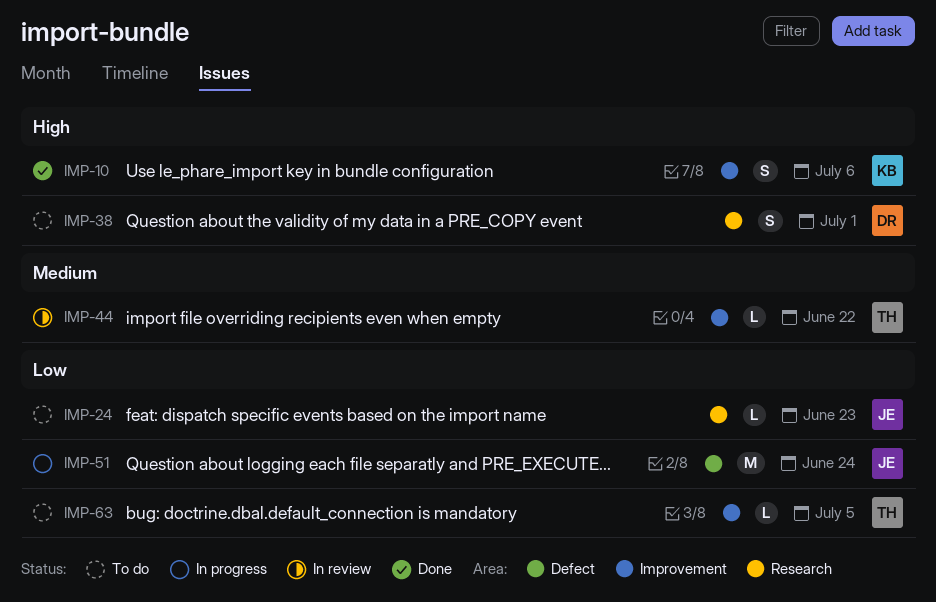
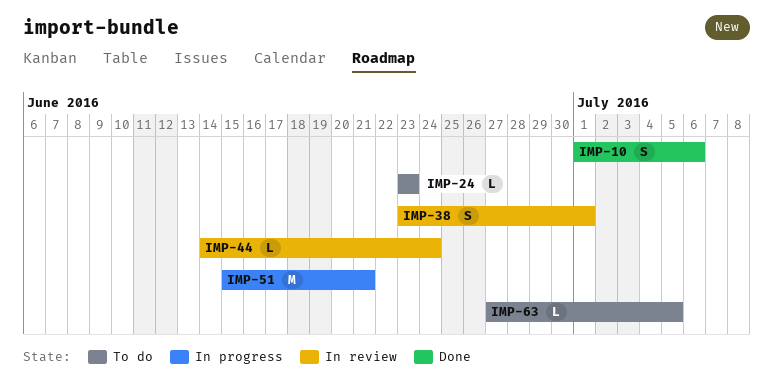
IMP-38, status: To do -> In review
IMP-44, due: Jun 22 -> Jun 24
IMP-51, due: Jun 24 -> Jun 21

